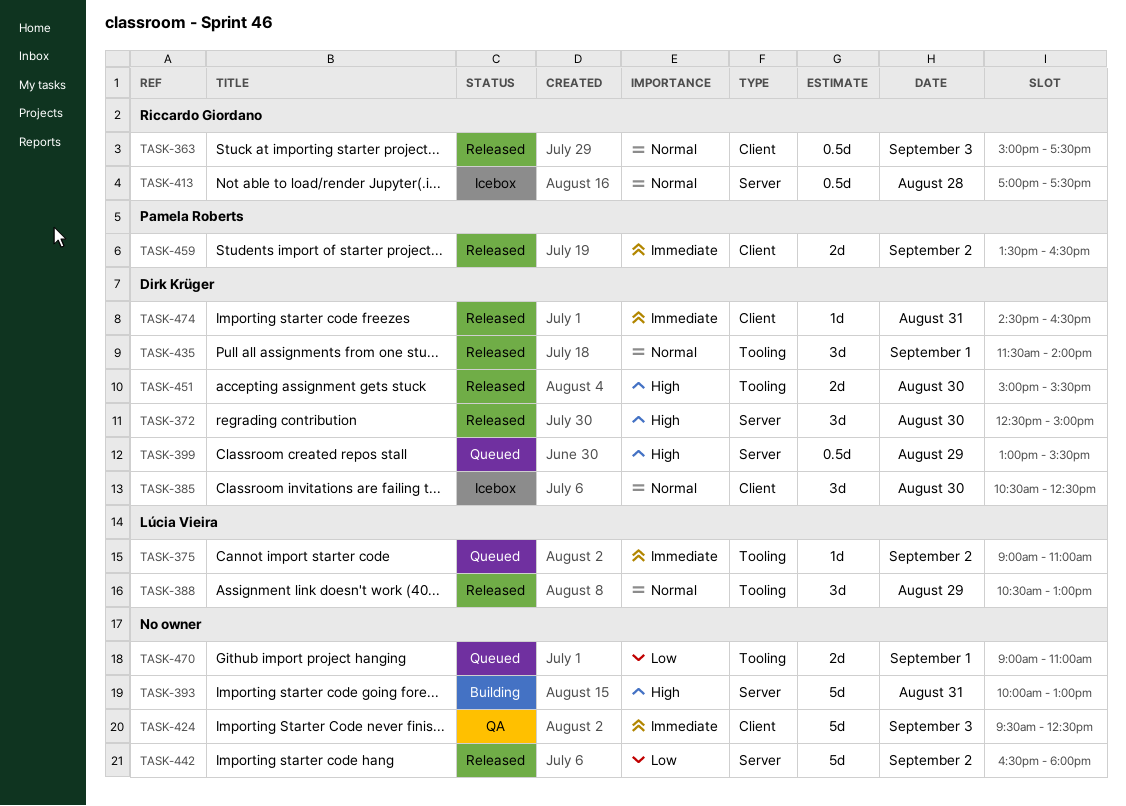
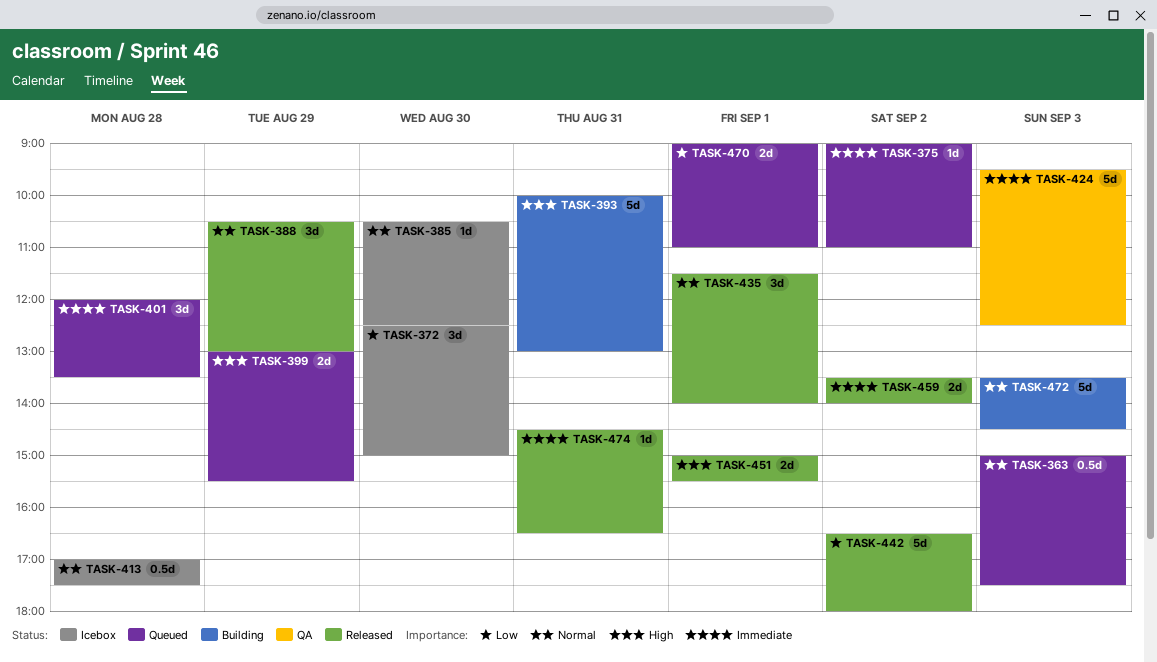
TASK-363, status: Released -> Queued
TASK-372, status: Released -> Icebox
TASK-372, priority: High -> Low
TASK-385, estimate: 3d -> 1d
TASK-399, estimate: 0.5d -> 2d
TASK-401: none -> present
TASK-451, day: Aug 30 -> Sep 1
TASK-459, ends: 16:30 -> 14:00
TASK-472: none -> present

